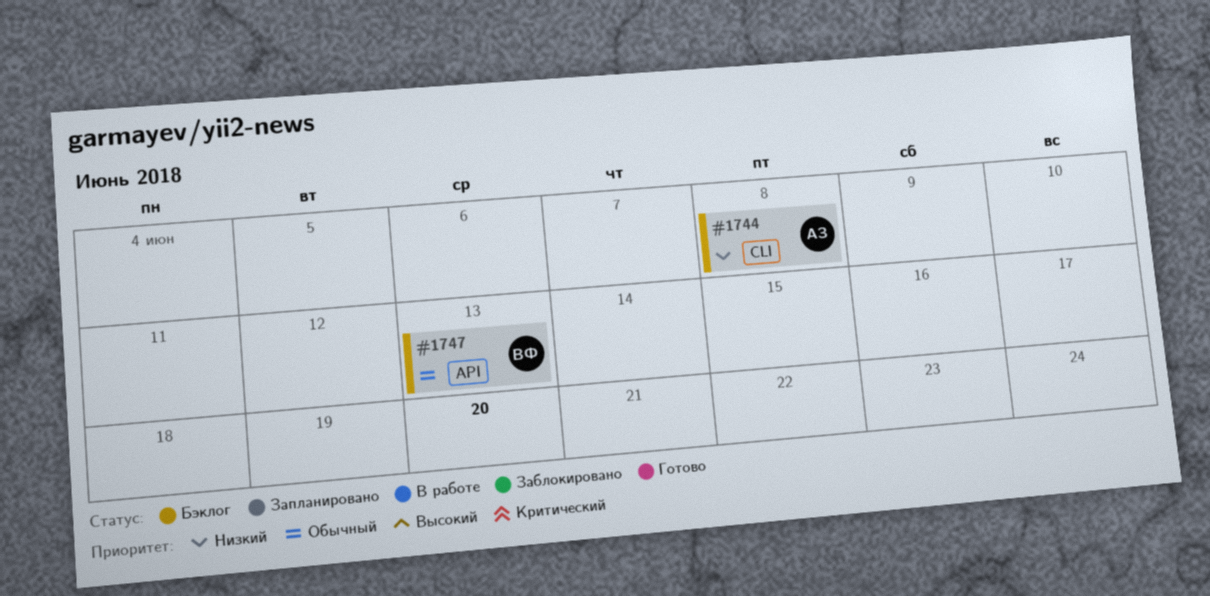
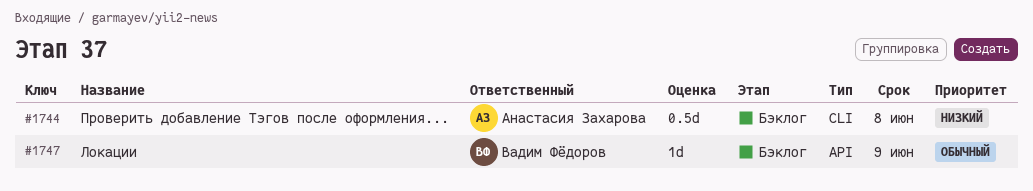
#1747, due: Jun 13 -> Jun 9

